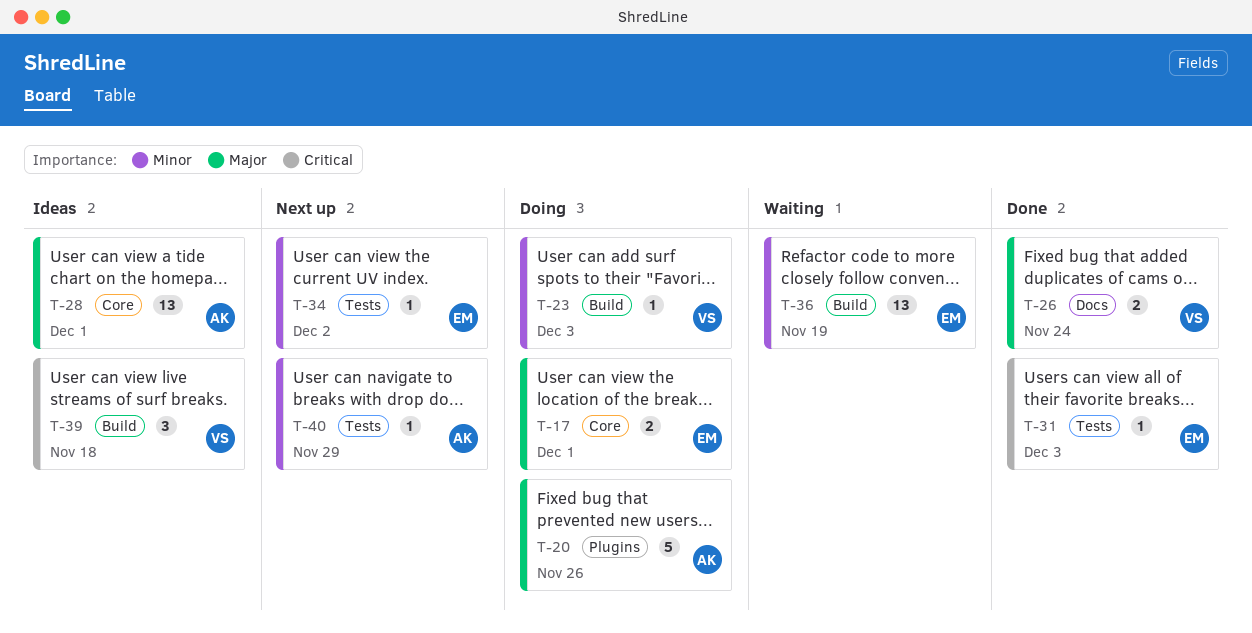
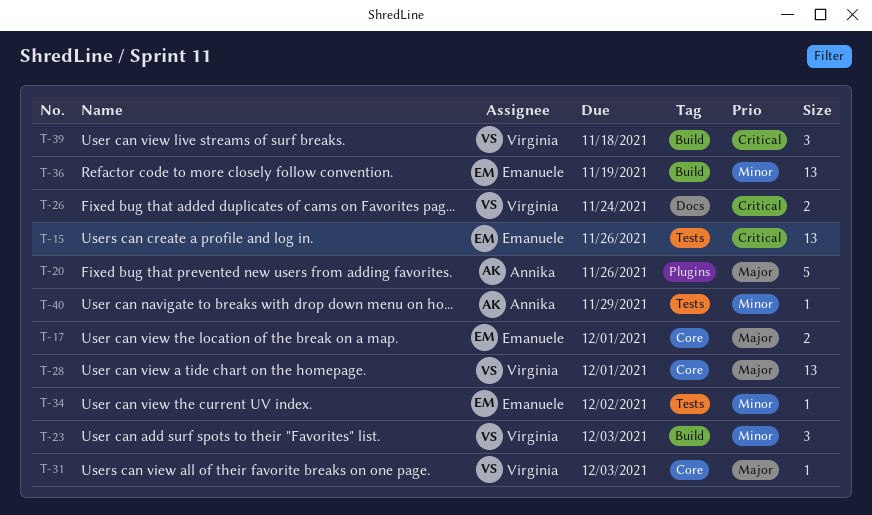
T-15: none -> present
T-23, estimate: 1 -> 3
T-26, priority: Major -> Critical
T-28, owner: Annika -> Virginia
T-31, owner: Emanuele -> Virginia
T-31, priority: Critical -> Major
T-31, label: Tests -> Core

